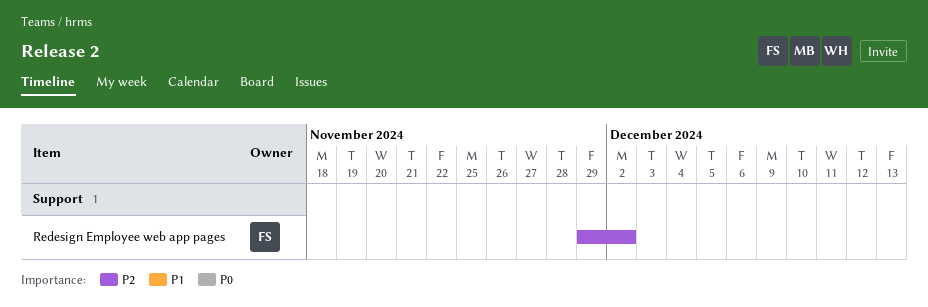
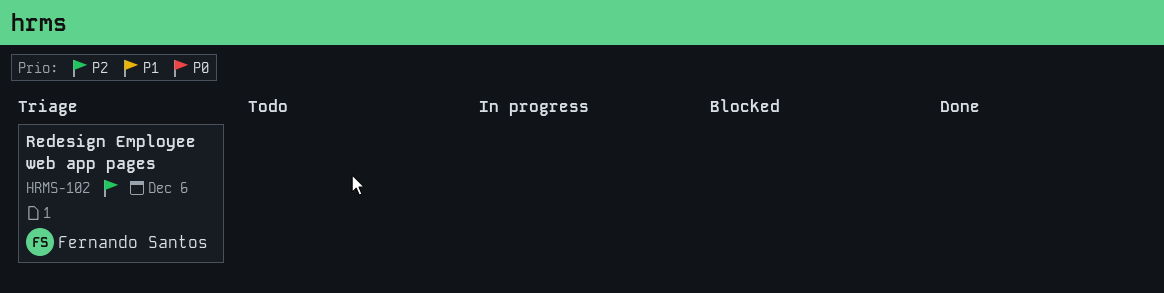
Redesign Employee web app pages, due: Dec 2 -> Dec 6

